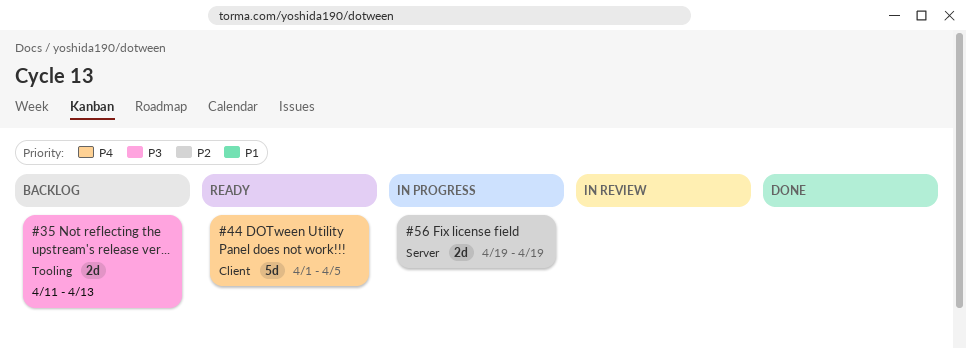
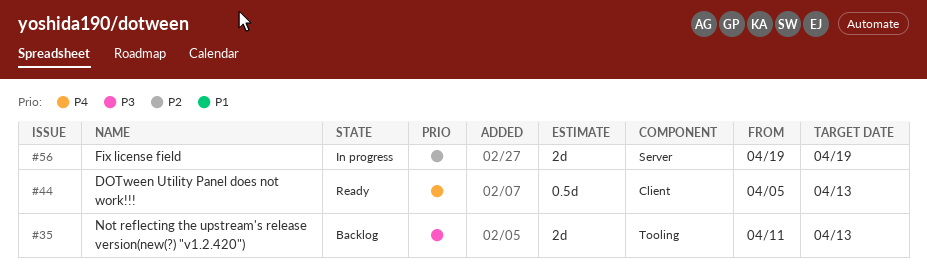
#44, estimate: 5d -> 0.5d
#44, start: Apr 1 -> Apr 5
#44, due: Apr 5 -> Apr 13

